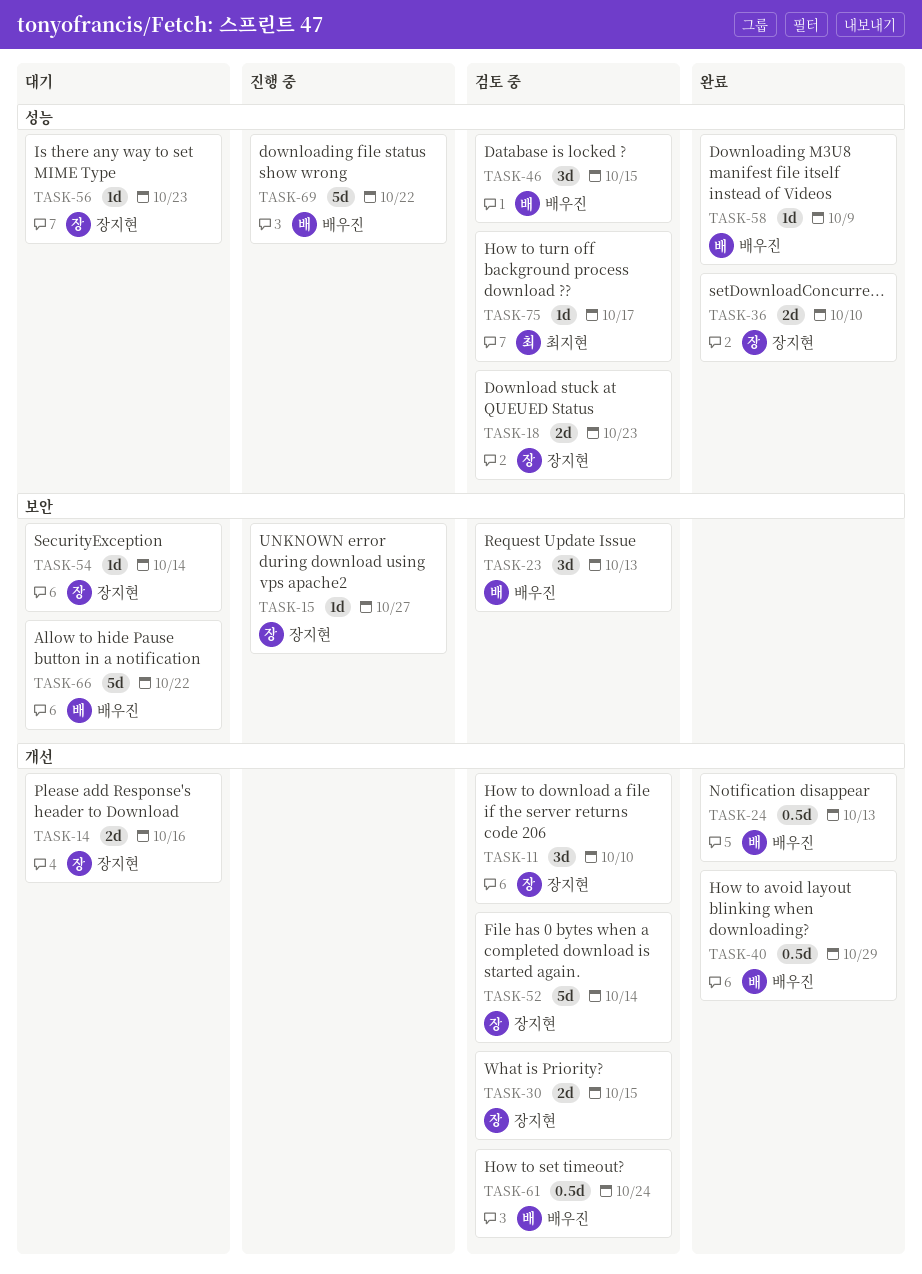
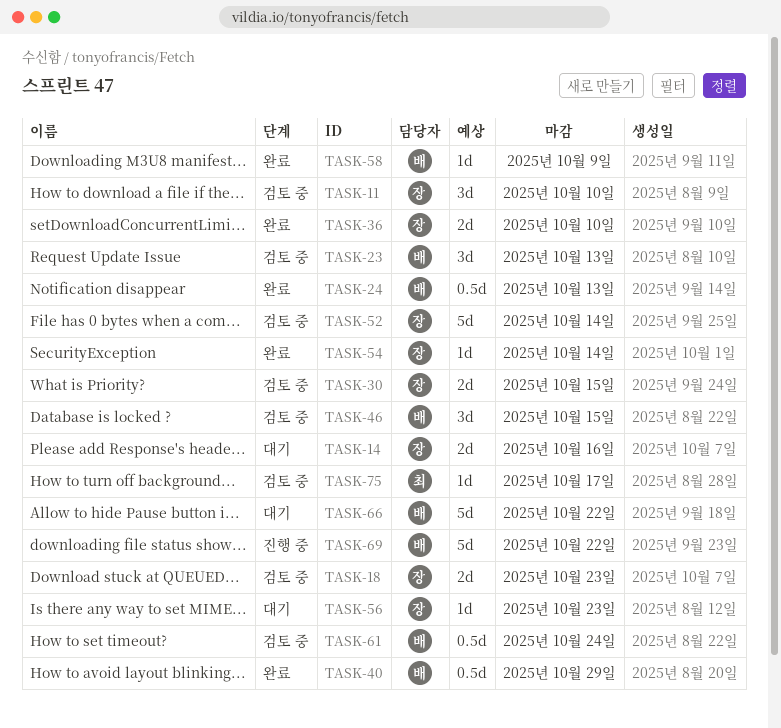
TASK-15: present -> none
TASK-54, status: 대기 -> 완료

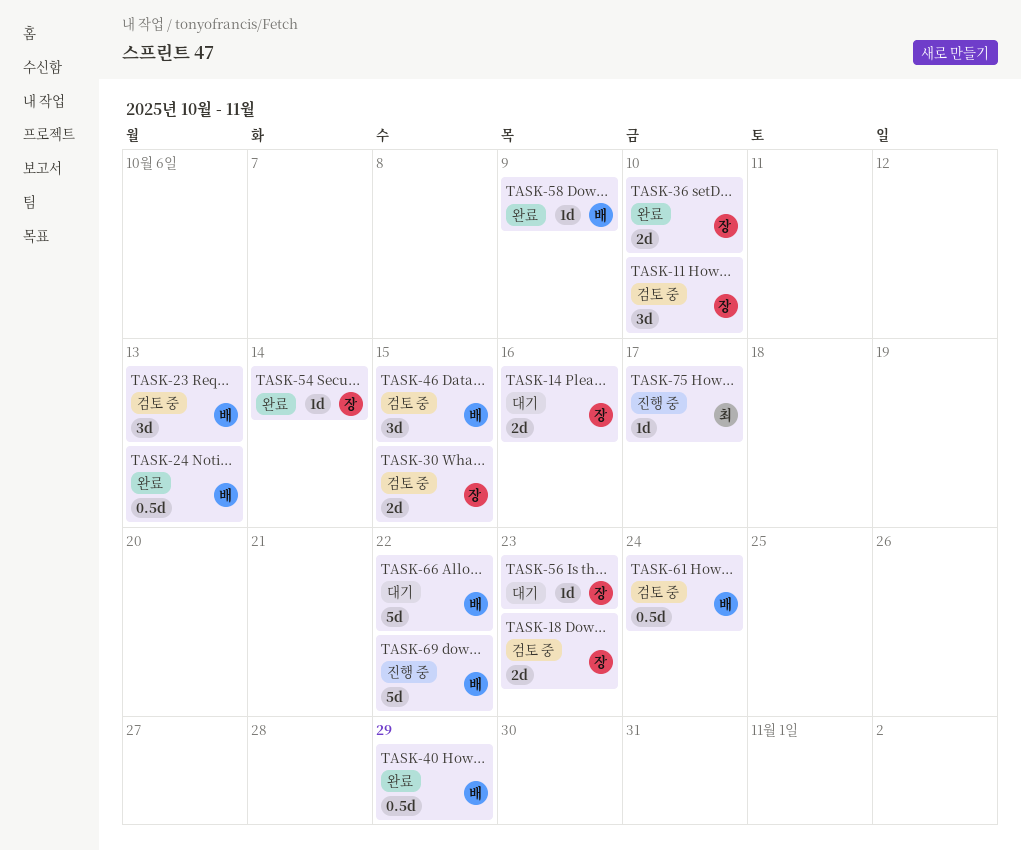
TASK-52: present -> none
TASK-75, status: 검토 중 -> 진행 중

